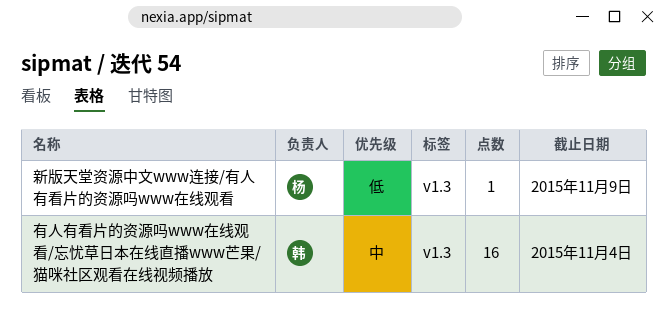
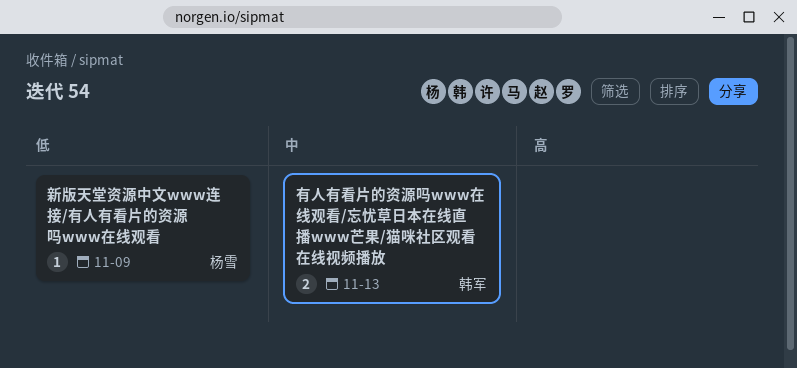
有人有看片的资源吗www在线观看/忘忧草日本在线直播www芒果/猫咪社区观看在线视频播放, estimate: 16 -> 2
有人有看片的资源吗www在线观看/忘忧草日本在线直播www芒果/猫咪社区观看在线视频播放, due: Nov 4 -> Nov 13

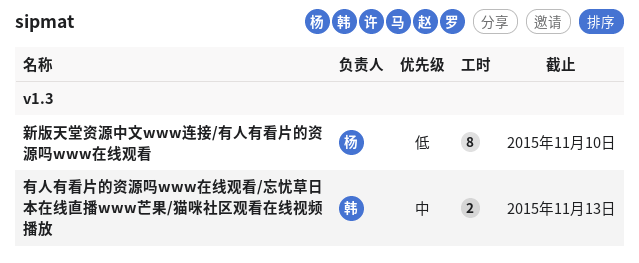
新版天堂资源中文www连接/有人有看片的资源吗www在线观看, estimate: 1 -> 8
新版天堂资源中文www连接/有人有看片的资源吗www在线观看, due: Nov 9 -> Nov 10

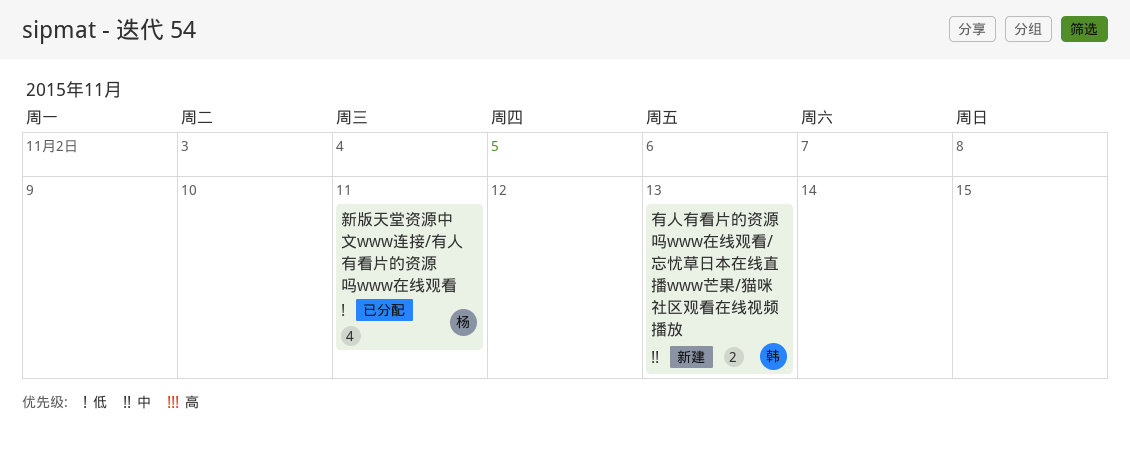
新版天堂资源中文www连接/有人有看片的资源吗www在线观看, estimate: 8 -> 4
新版天堂资源中文www连接/有人有看片的资源吗www在线观看, due: Nov 10 -> Nov 11

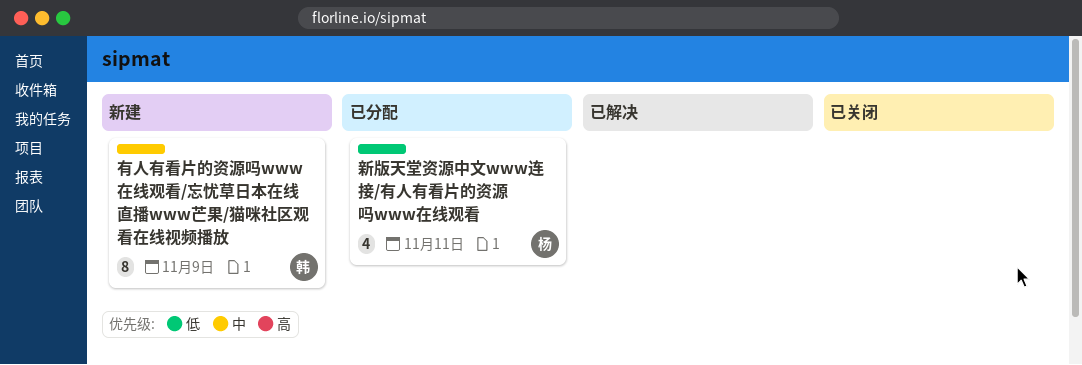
有人有看片的资源吗www在线观看/忘忧草日本在线直播www芒果/猫咪社区观看在线视频播放, estimate: 2 -> 8
有人有看片的资源吗www在线观看/忘忧草日本在线直播www芒果/猫咪社区观看在线视频播放, due: Nov 13 -> Nov 9

